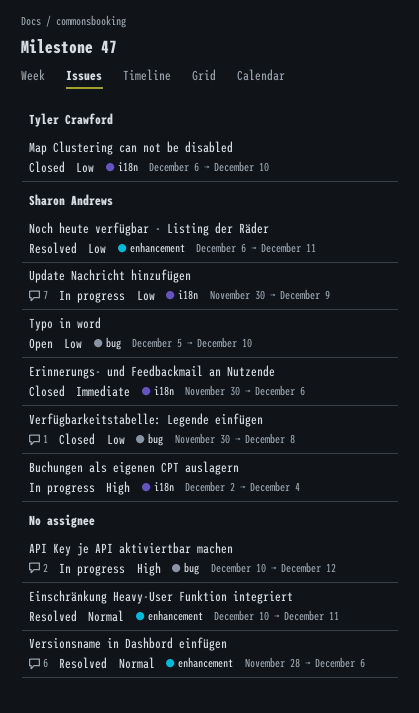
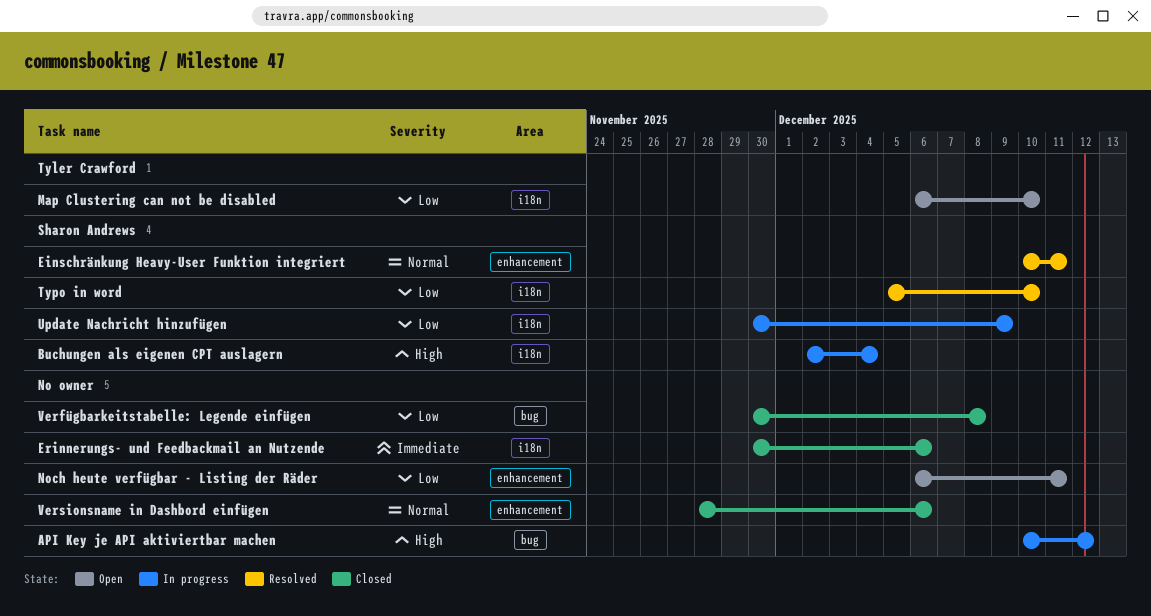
Einschränkung Heavy-User Funktion integriert, owner: none -> Sharon Andrews
Erinnerungs- und Feedbackmail an Nutzende, owner: Sharon Andrews -> none
Map Clustering can not be disabled, status: Closed -> Open
Noch heute verfügbar - Listing der Räder, status: Resolved -> Open
Noch heute verfügbar - Listing der Räder, owner: Sharon Andrews -> none
Typo in word, status: Open -> Resolved
Typo in word, label: bug -> i18n
Verfügbarkeitstabelle: Legende einfügen, owner: Sharon Andrews -> none
Versionsname in Dashbord einfügen, status: Resolved -> Closed

